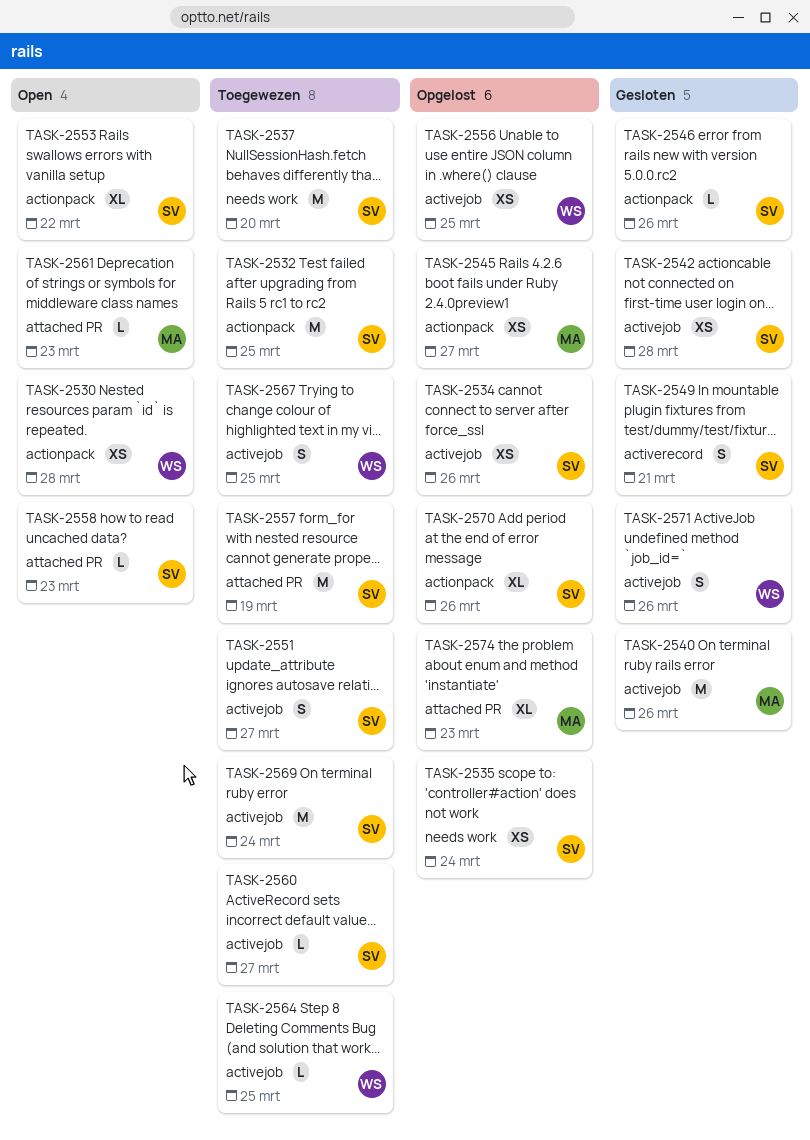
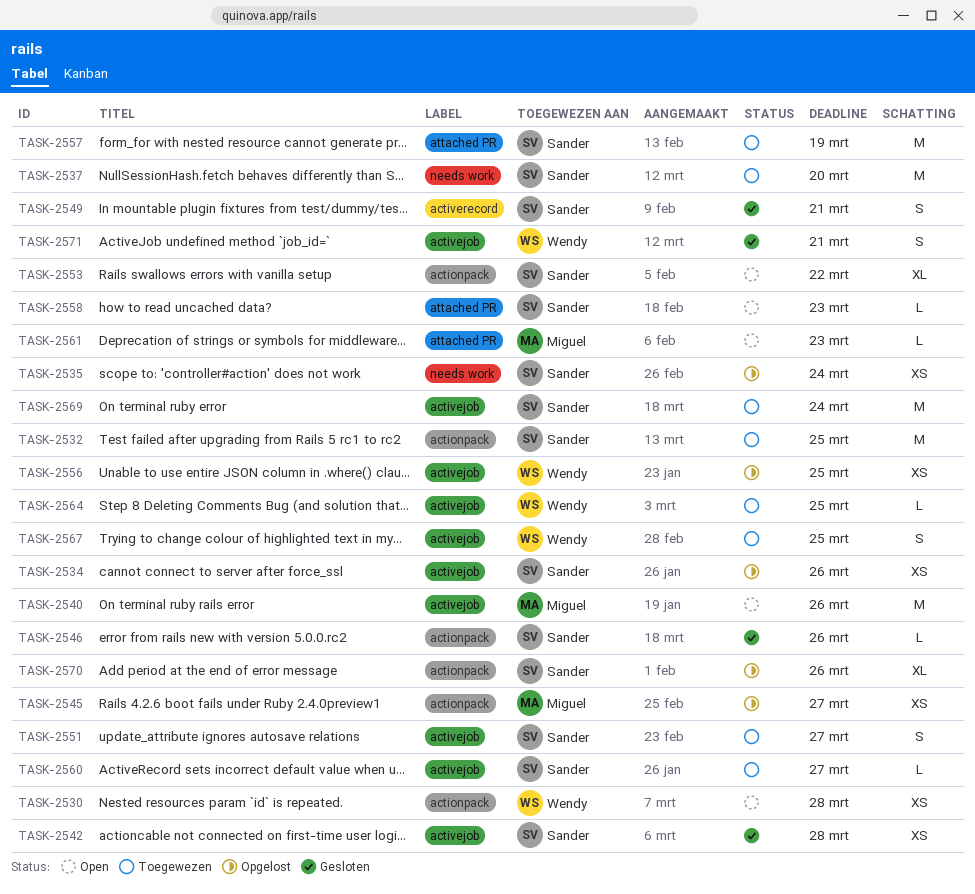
TASK-2540, status: Gesloten -> Open
TASK-2571, due: Mar 26 -> Mar 21
TASK-2574: present -> none

